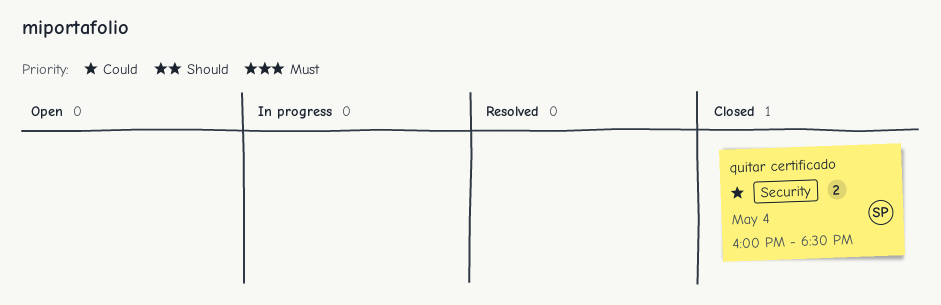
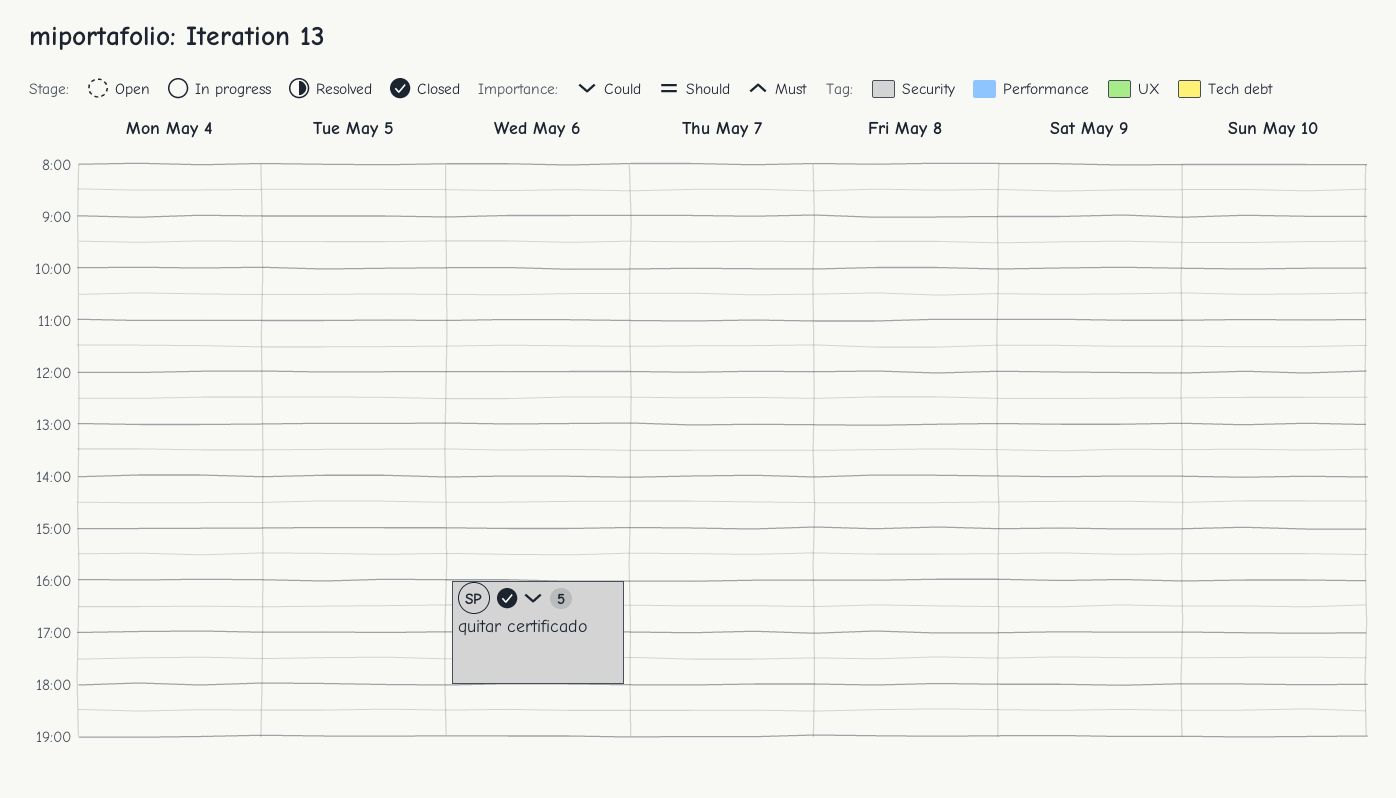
quitar certificado, estimate: 2 -> 5
quitar certificado, day: May 4 -> May 6
quitar certificado, ends: 18:30 -> 18:00

